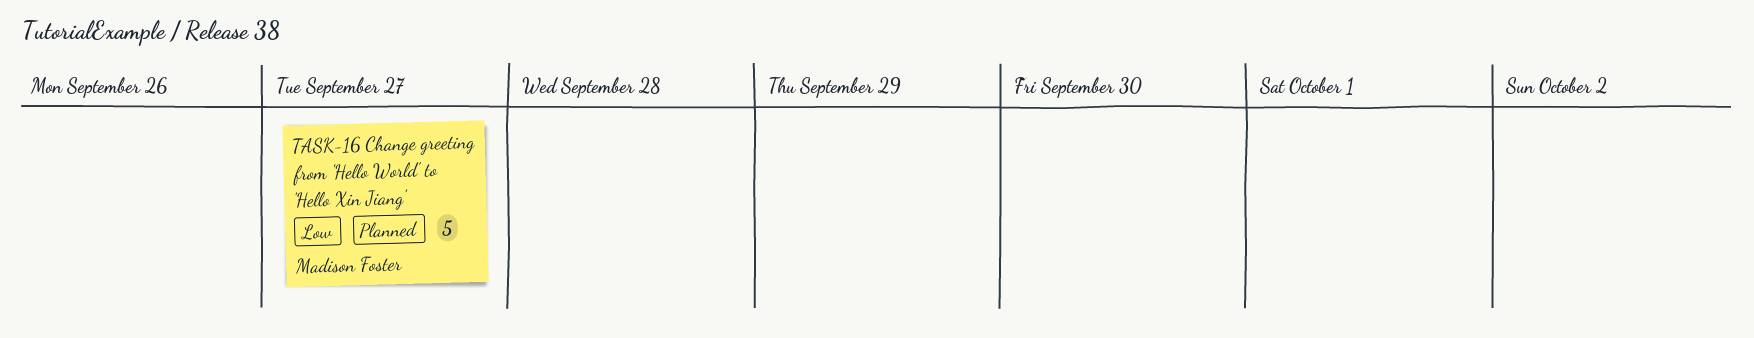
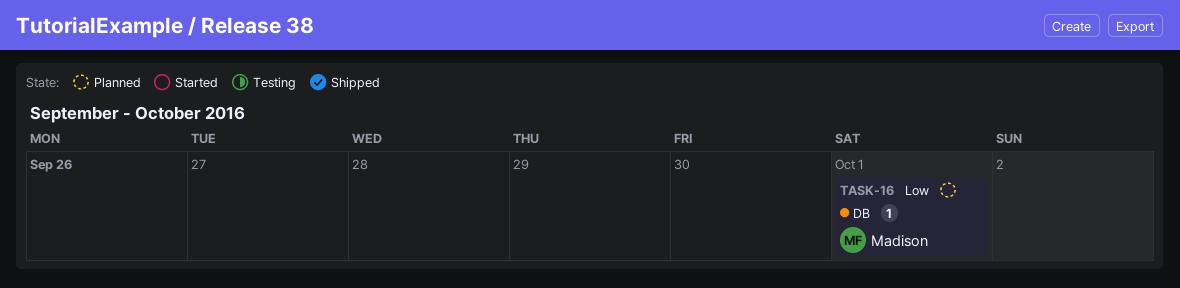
TASK-16, estimate: 5 -> 1
TASK-16, due: Sep 27 -> Oct 1

